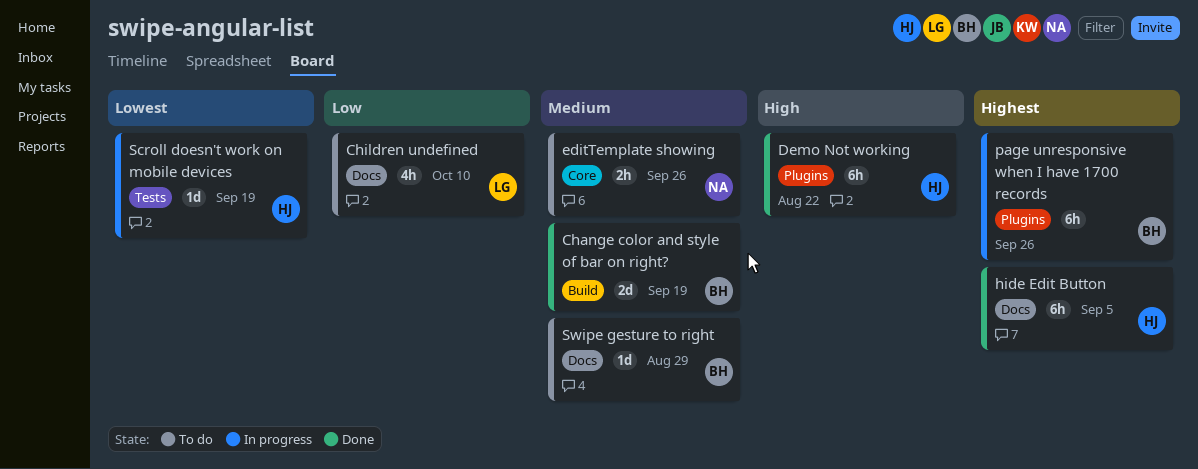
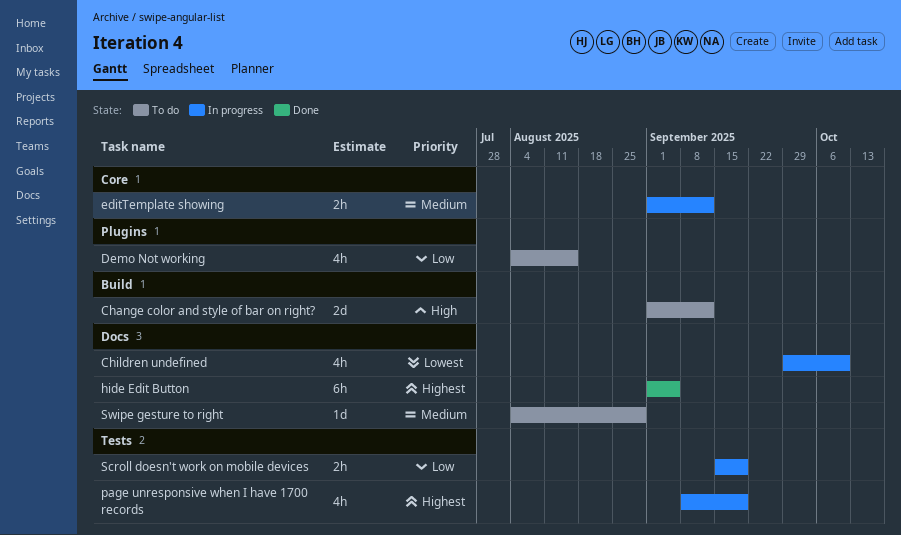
Change color and style of bar on right?, status: Done -> To do
Change color and style of bar on right?, priority: Medium -> High
Change color and style of bar on right?, due: Sep 19 -> Sep 12
Children undefined, status: To do -> In progress
Children undefined, priority: Low -> Lowest
Demo Not working, status: Done -> To do
Demo Not working, priority: High -> Low
Demo Not working, estimate: 6h -> 4h
Demo Not working, due: Aug 22 -> Aug 15
editTemplate showing, status: To do -> In progress
editTemplate showing, due: Sep 26 -> Sep 12
page unresponsive when I have 1700 records, label: Plugins -> Tests
page unresponsive when I have 1700 records, estimate: 6h -> 4h
page unresponsive when I have 1700 records, due: Sep 26 -> Sep 19
Scroll doesn't work on mobile devices, priority: Lowest -> Low
Scroll doesn't work on mobile devices, estimate: 1d -> 2h

